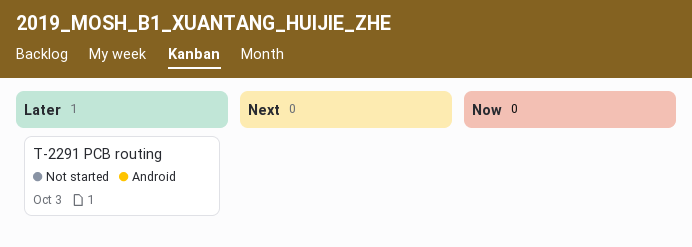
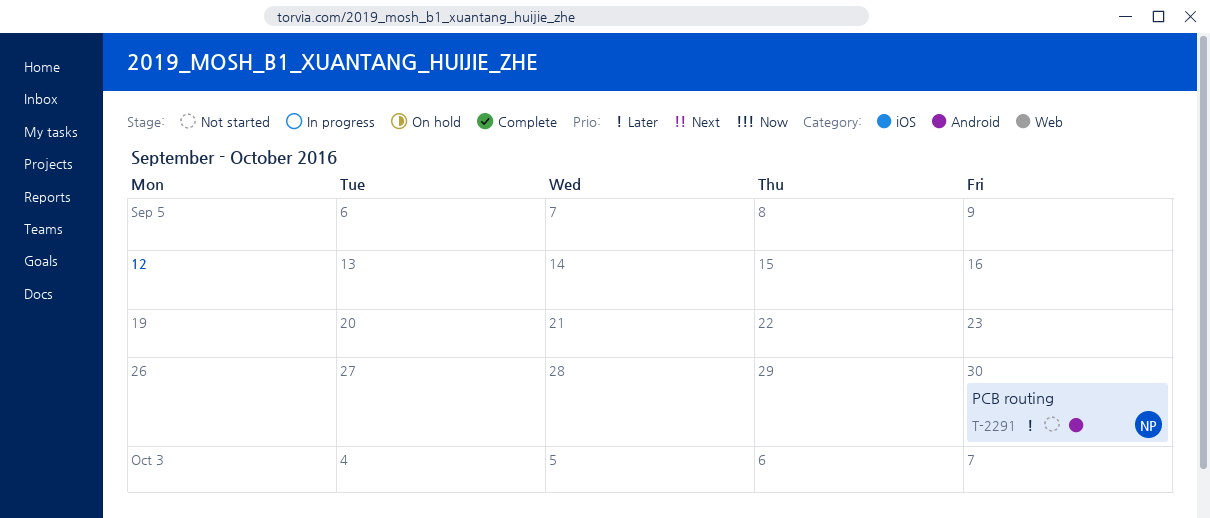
T-2291, due: Oct 3 -> Sep 30

